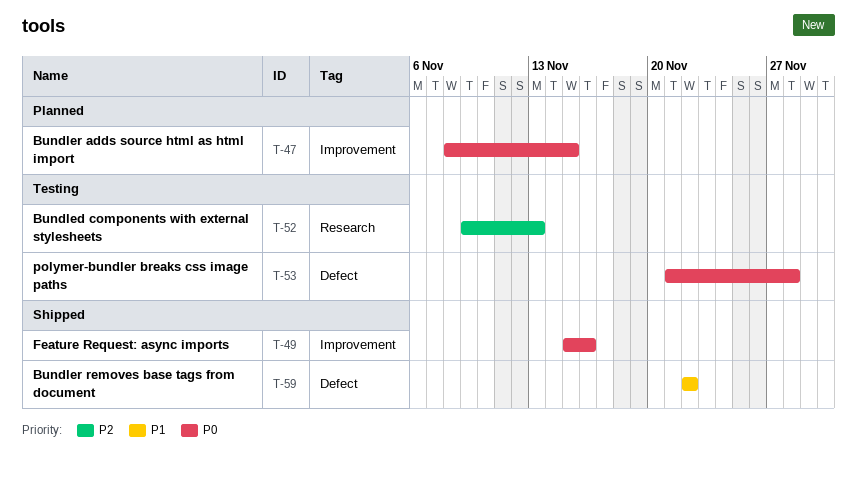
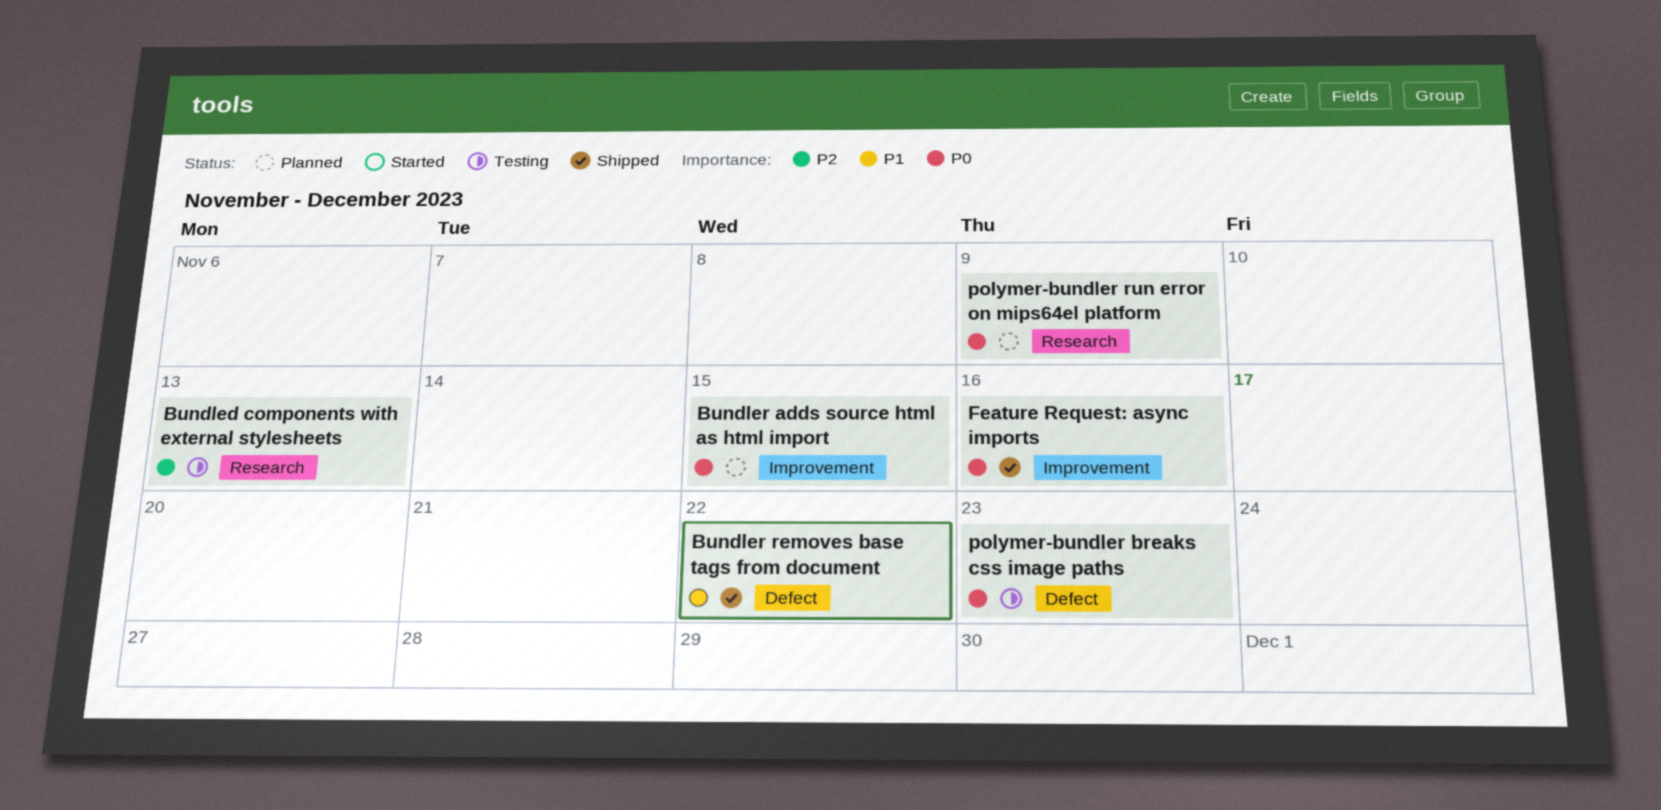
polymer-bundler breaks css image paths, due: Nov 28 -> Nov 23
polymer-bundler run error on mips64el platform: none -> present

